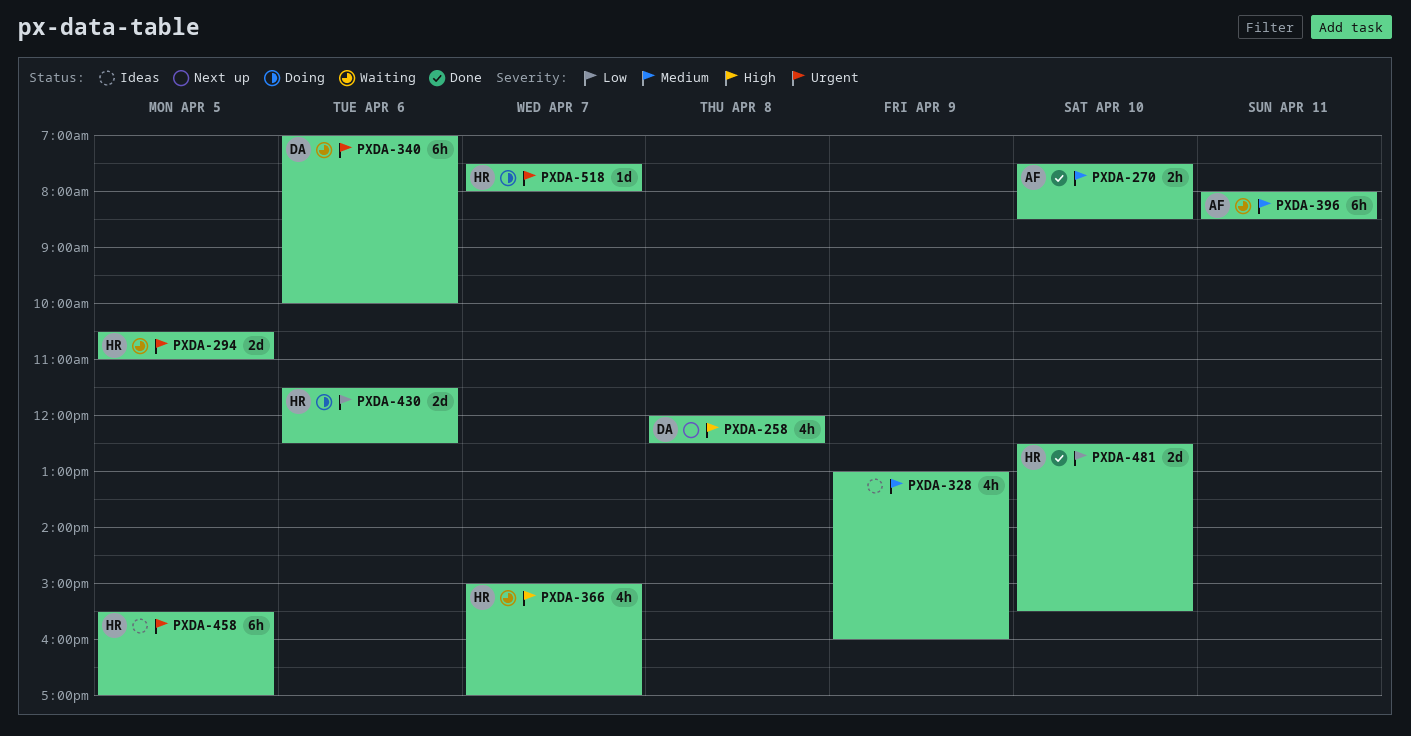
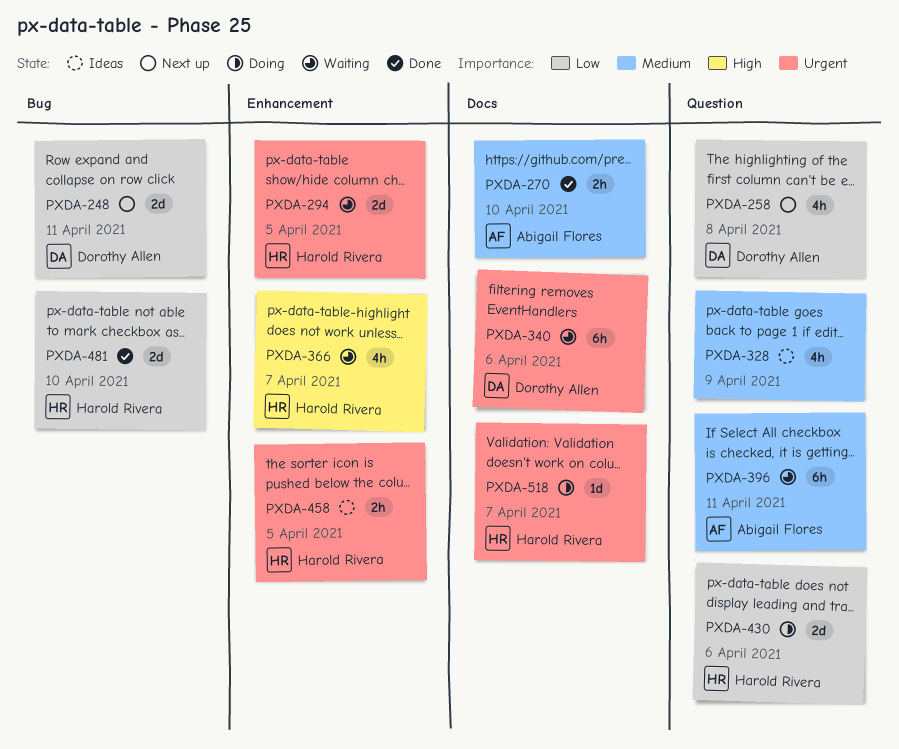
PXDA-248: none -> present
PXDA-258, priority: High -> Low
PXDA-458, estimate: 6h -> 2h

